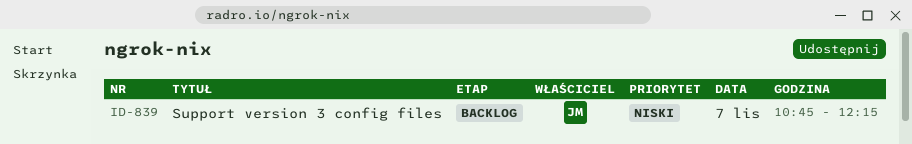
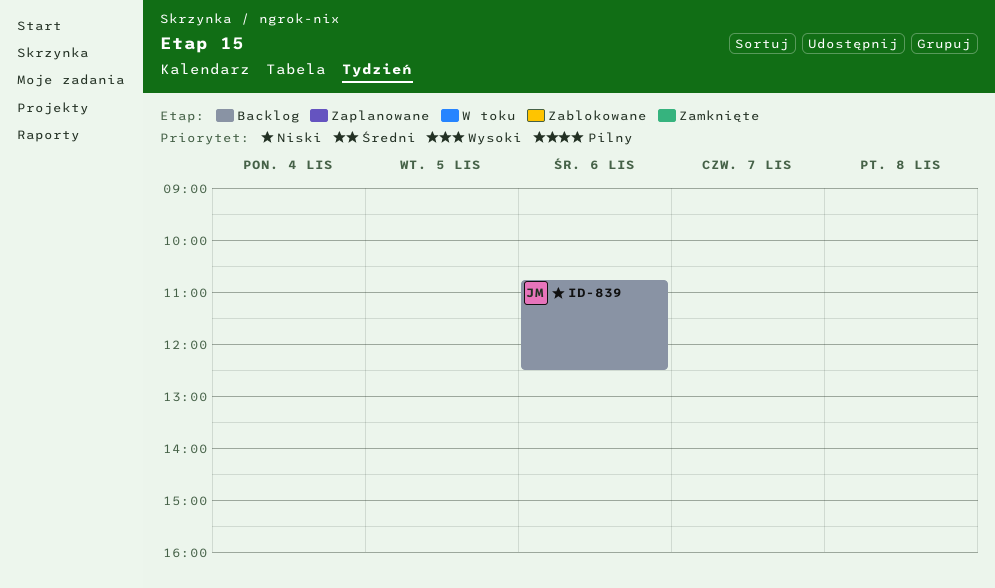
ID-839, day: Nov 7 -> Nov 6
ID-839, ends: 12:15 -> 12:30

